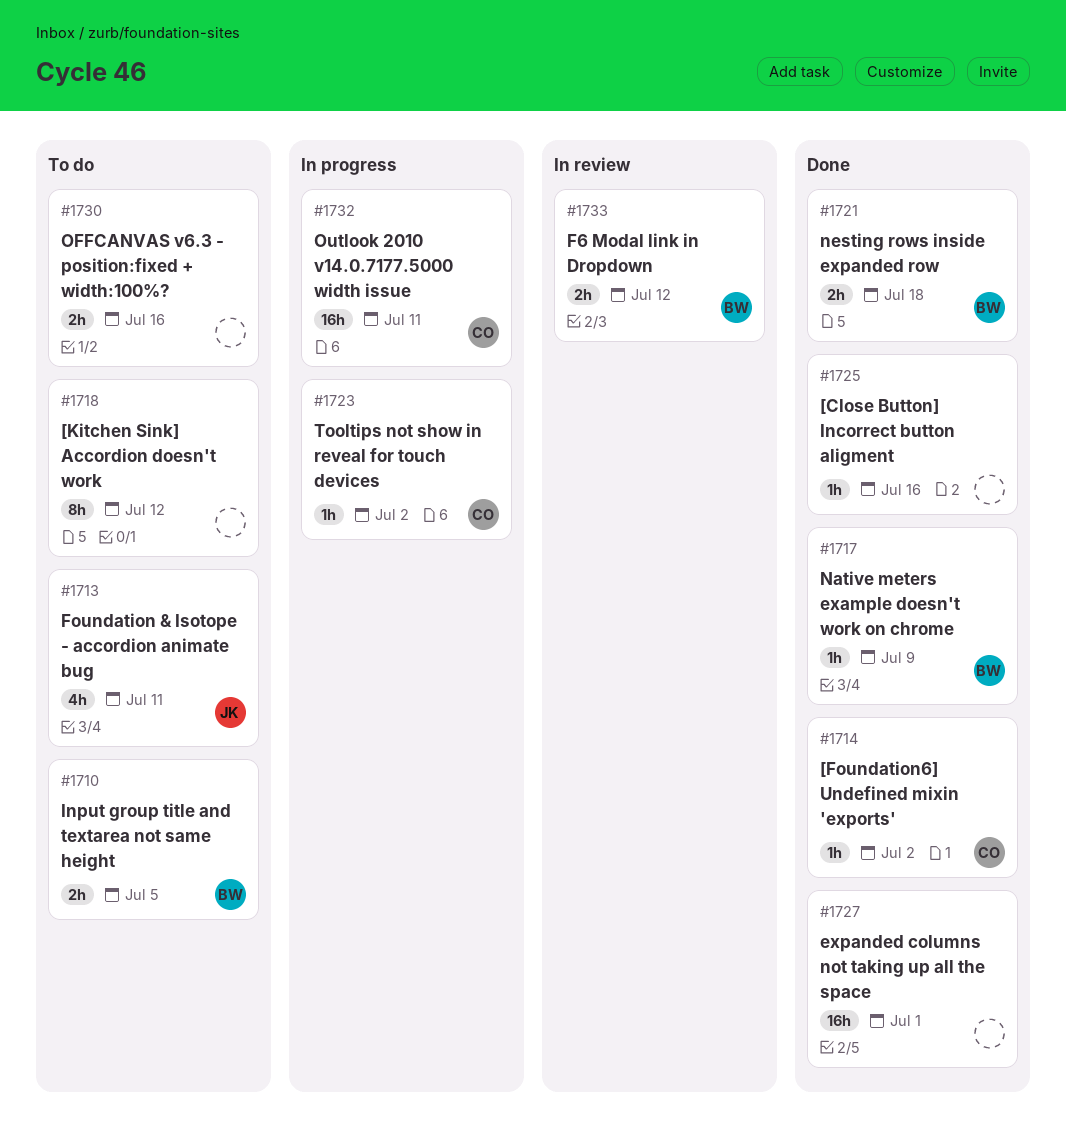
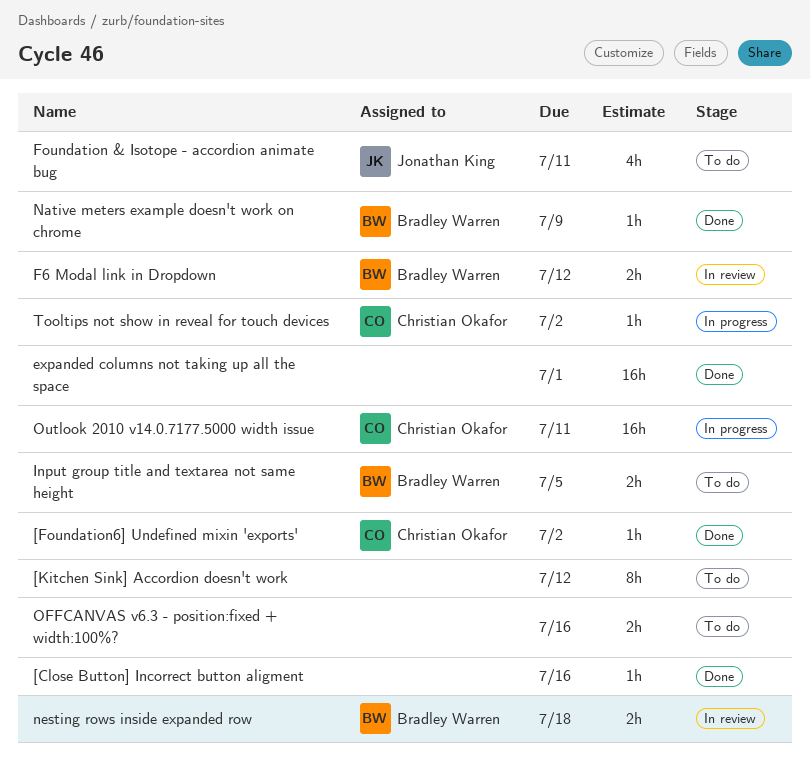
nesting rows inside expanded row, status: Done -> In review

